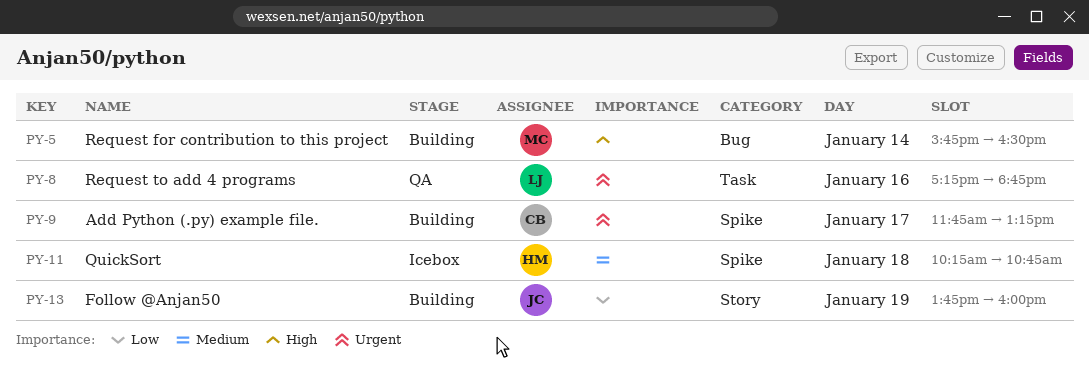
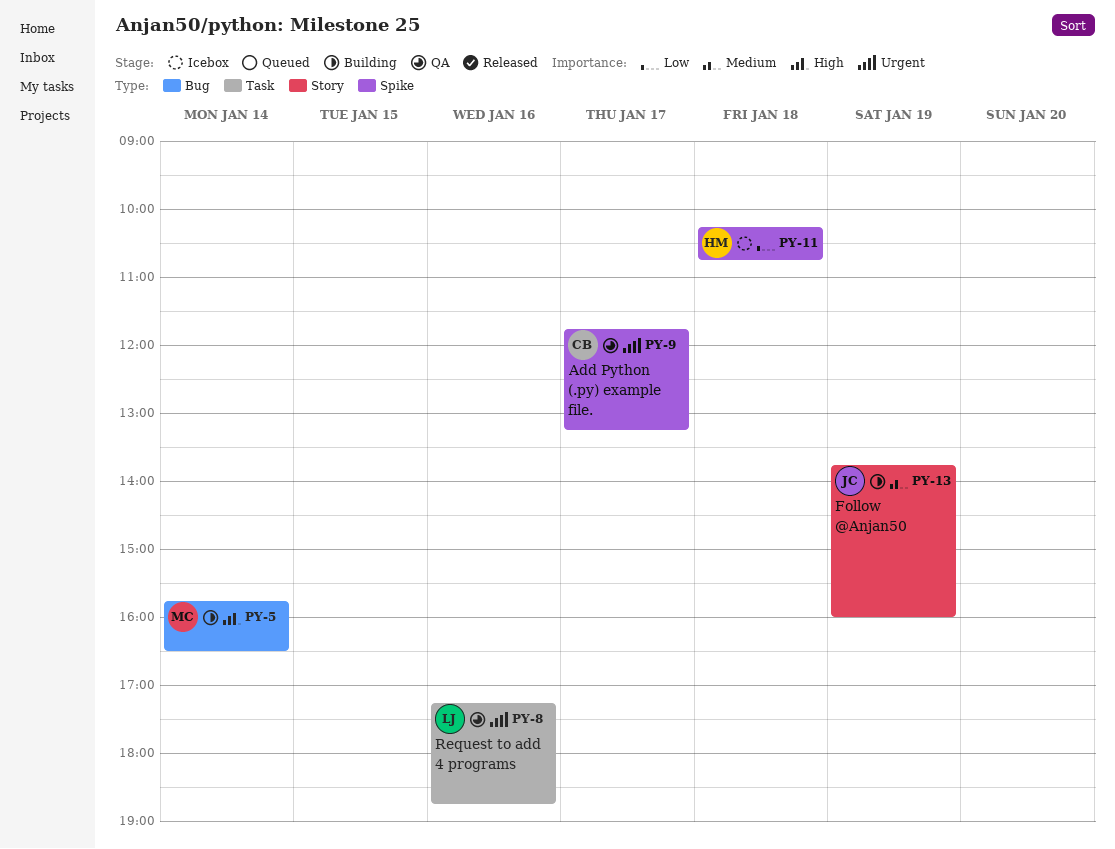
PY-9, status: Building -> QA
PY-11, priority: Medium -> Low
PY-13, priority: Low -> Medium

